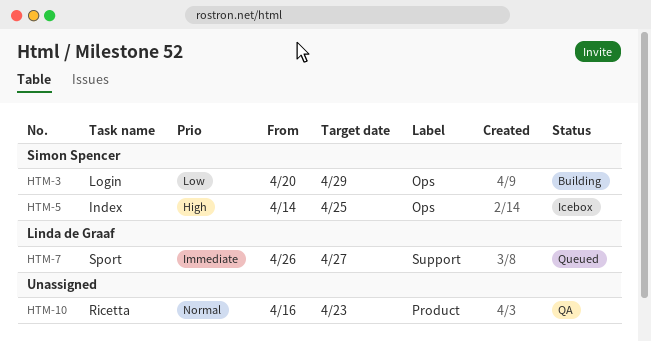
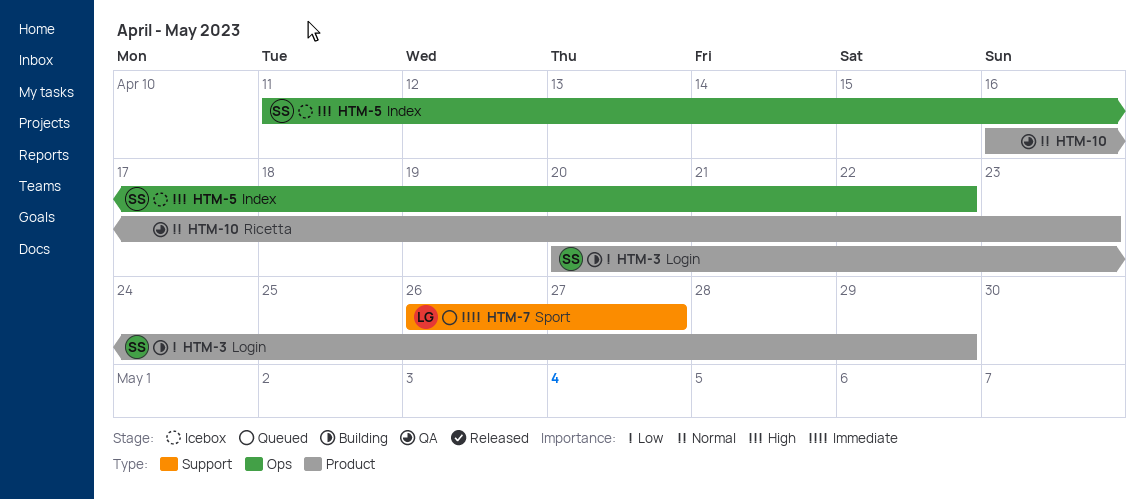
HTM-3, label: Ops -> Product
HTM-5, start: Apr 14 -> Apr 11
HTM-5, due: Apr 25 -> Apr 22

